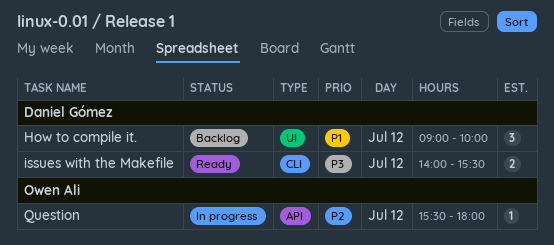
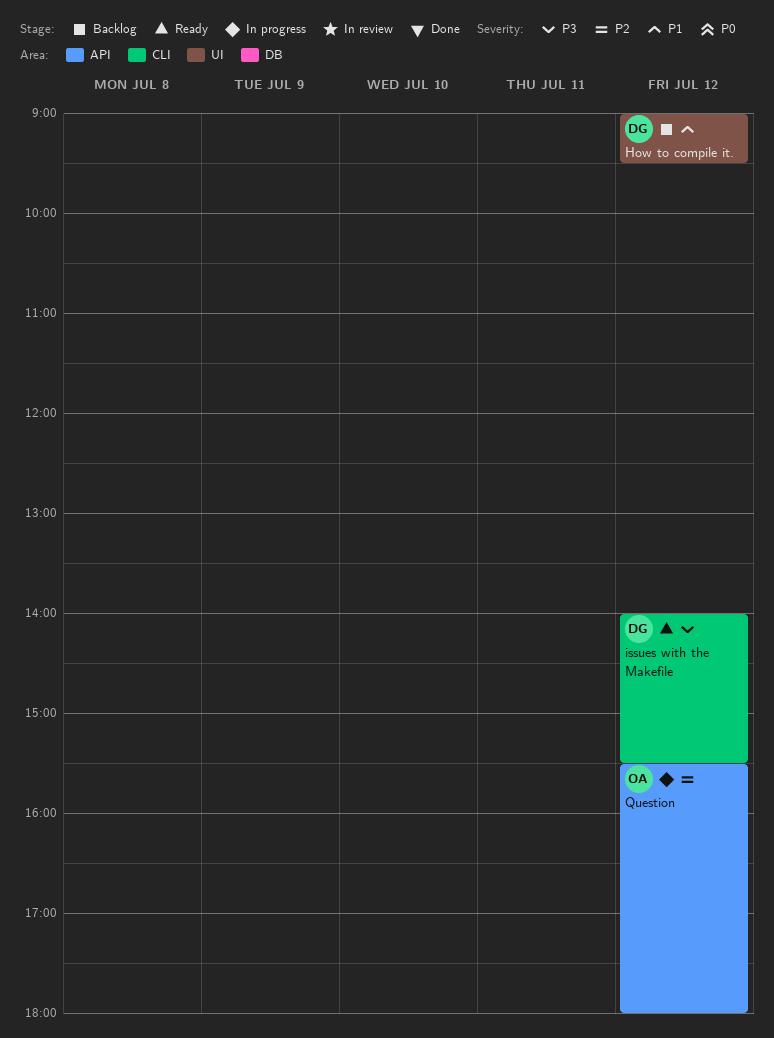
How to compile it., ends: 10:00 -> 09:30

